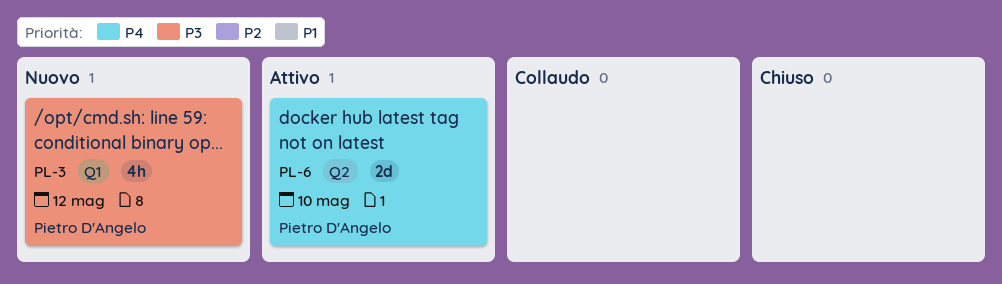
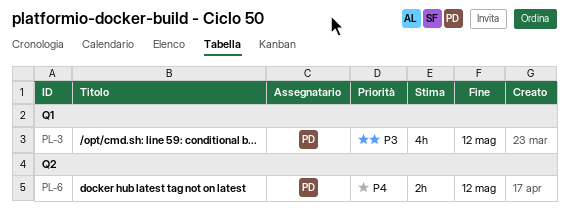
PL-6, estimate: 2d -> 2h
PL-6, due: May 10 -> May 12

